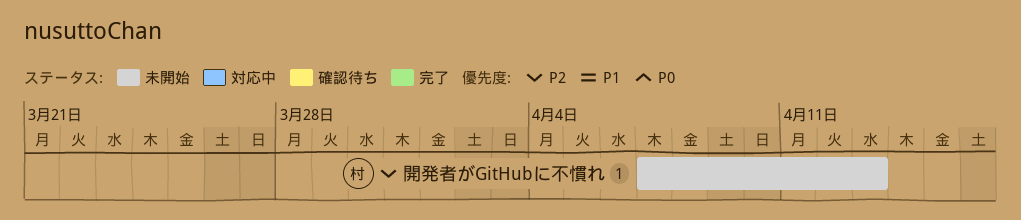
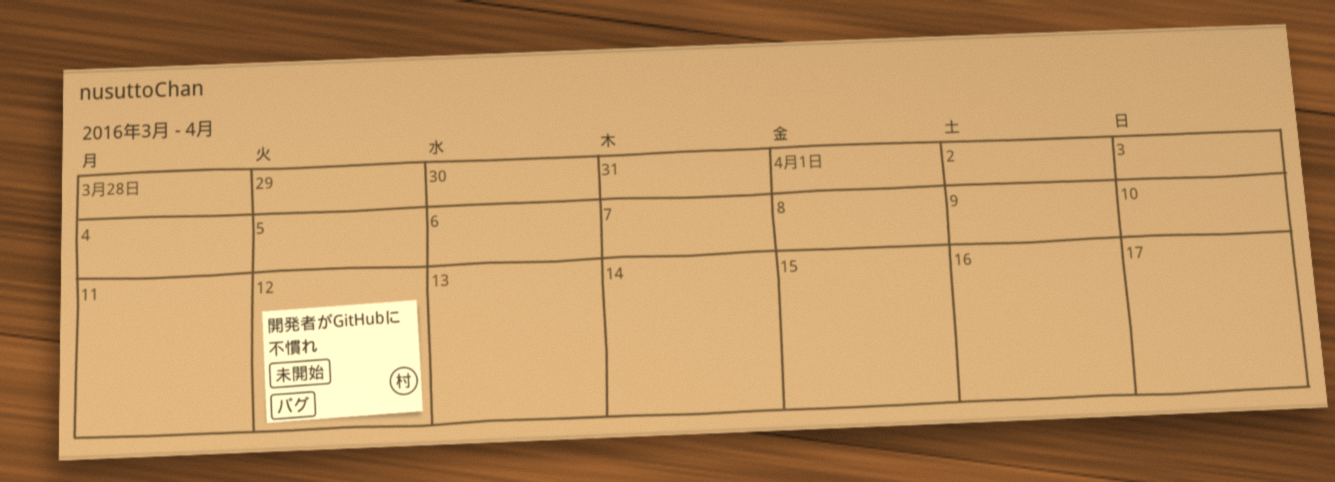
開発者がGitHubに不慣れ, due: Apr 13 -> Apr 12

